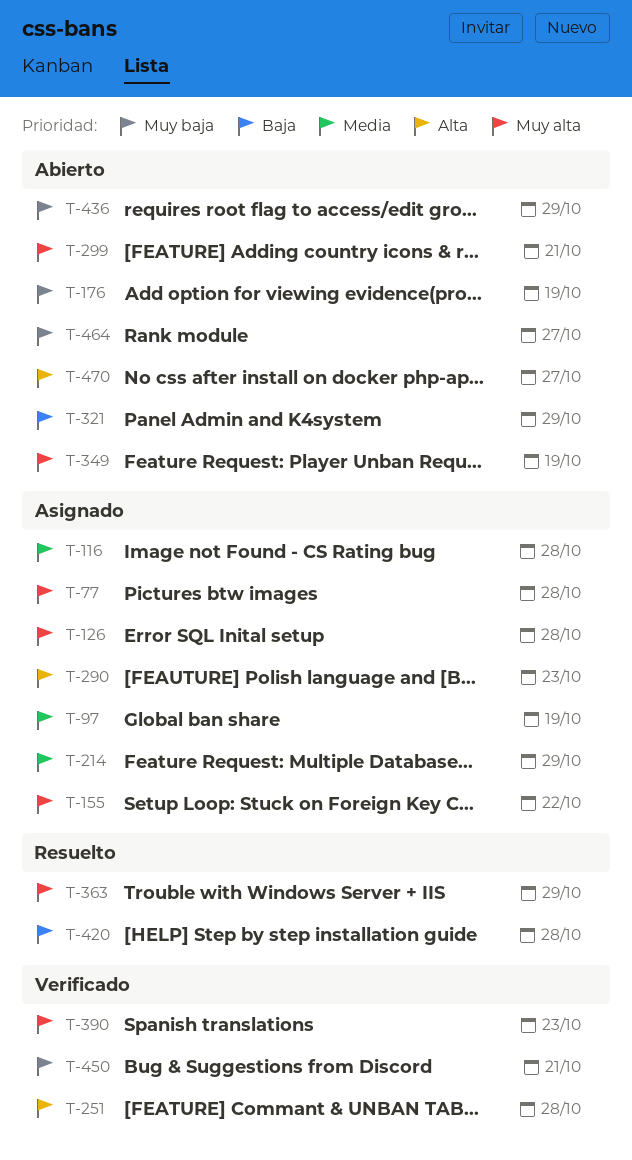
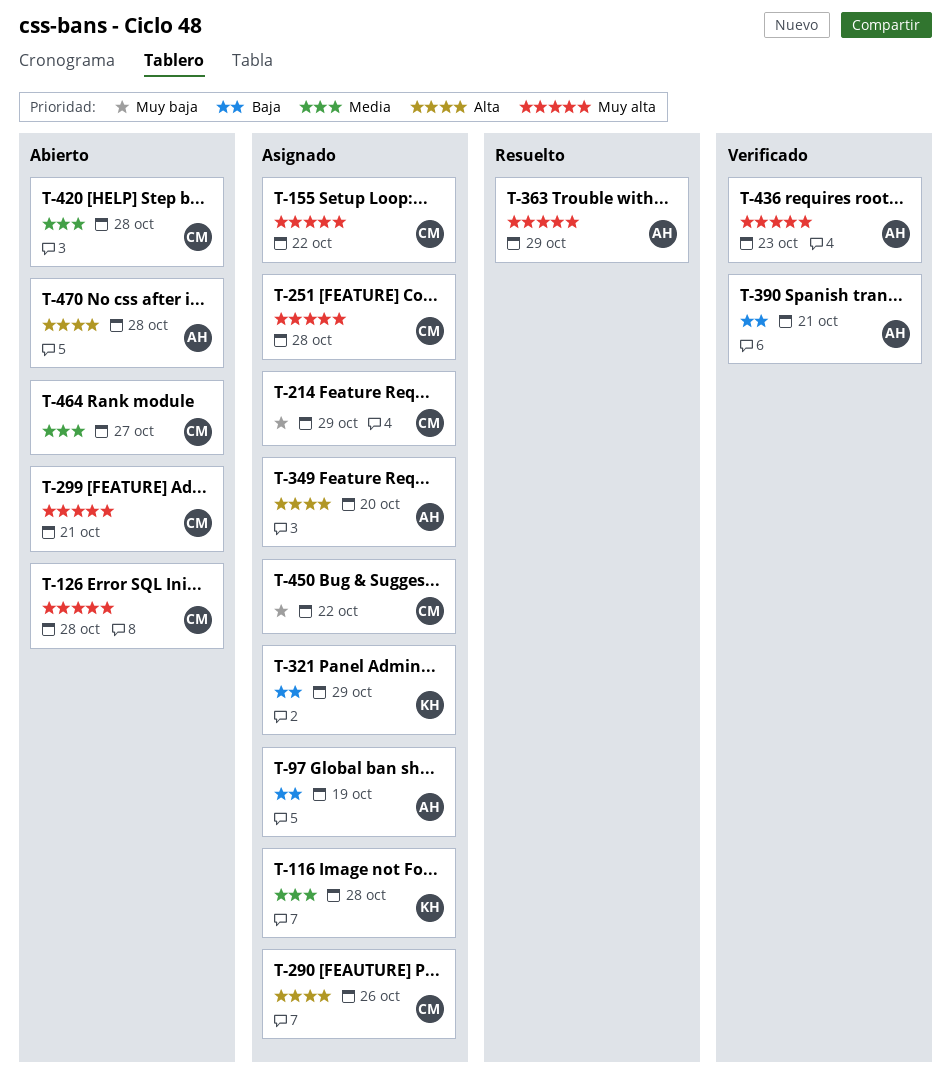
T-77: present -> none
T-97, priority: Media -> Baja
T-126, status: Asignado -> Abierto
T-176: present -> none
T-214, priority: Media -> Muy baja
T-251, status: Verificado -> Asignado
T-251, priority: Alta -> Muy alta
T-290, due: Oct 23 -> Oct 26
T-321, status: Abierto -> Asignado
T-349, status: Abierto -> Asignado
T-349, priority: Muy alta -> Alta
T-349, due: Oct 19 -> Oct 20
T-390, priority: Muy alta -> Baja
T-390, due: Oct 23 -> Oct 21
T-420, status: Resuelto -> Abierto
T-420, priority: Baja -> Media
T-436, status: Abierto -> Verificado
T-436, priority: Muy baja -> Muy alta
T-436, due: Oct 29 -> Oct 23
T-450, status: Verificado -> Asignado
T-450, due: Oct 21 -> Oct 22
T-464, priority: Muy baja -> Media
T-470, due: Oct 27 -> Oct 28

